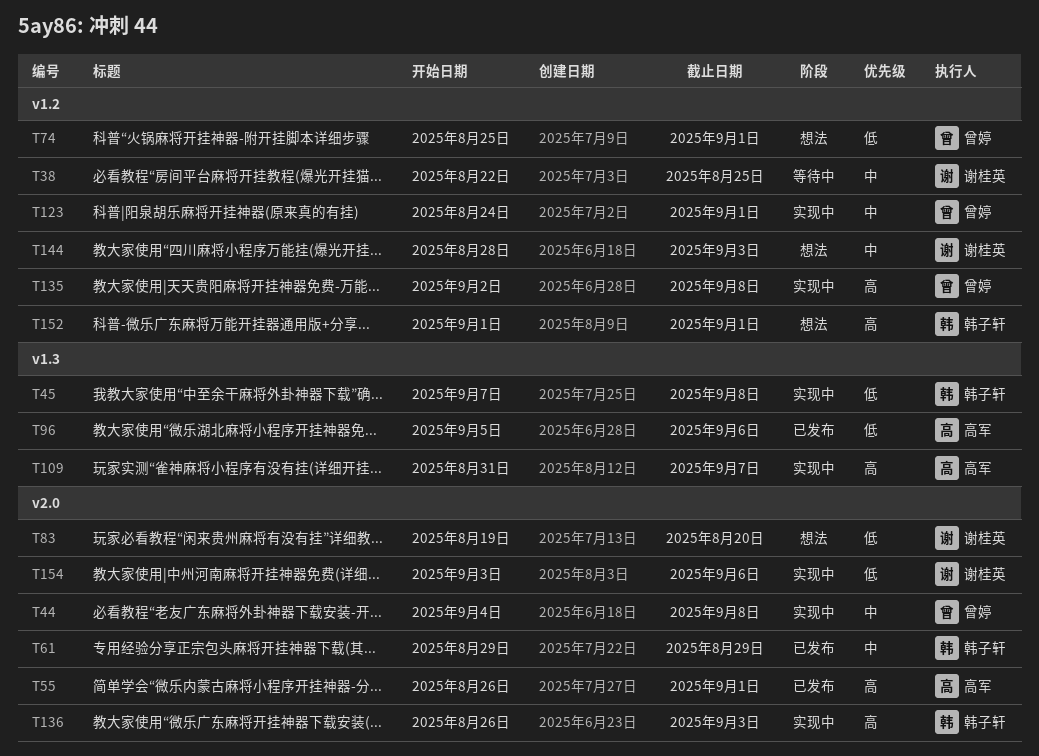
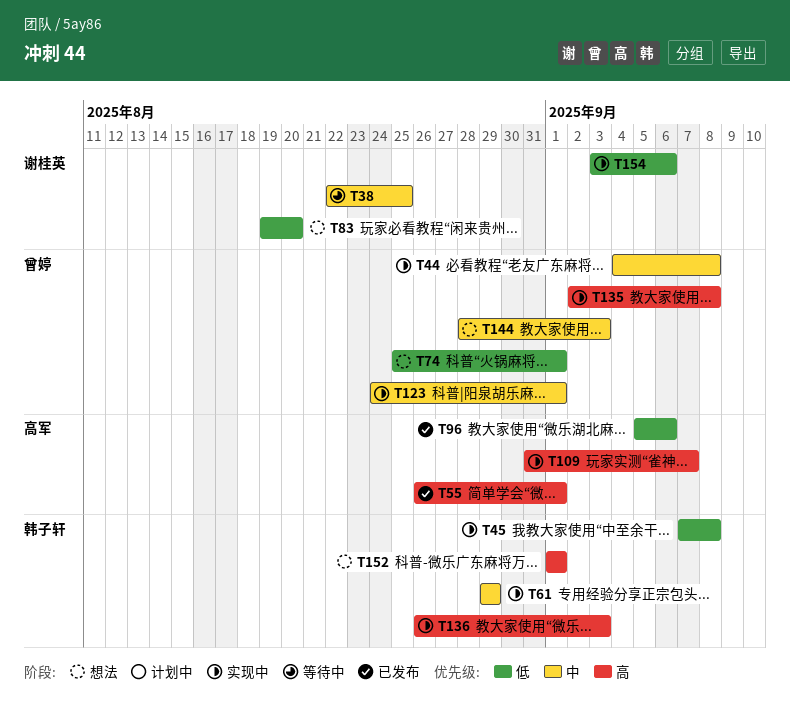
T61, status: 已发布 -> 实现中
T144, owner: 谢桂英 -> 曾婷

